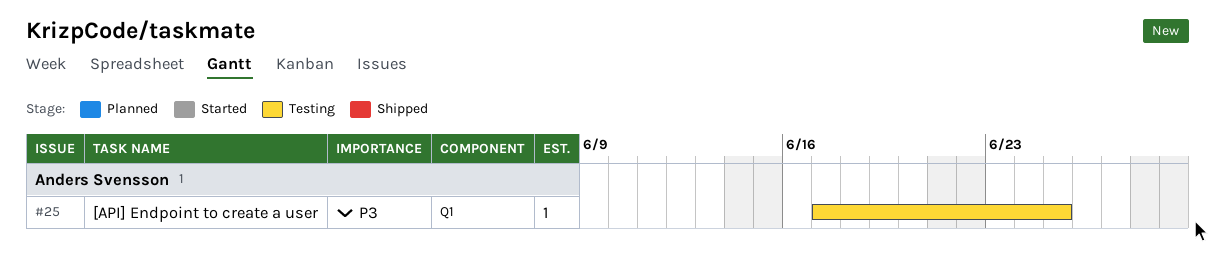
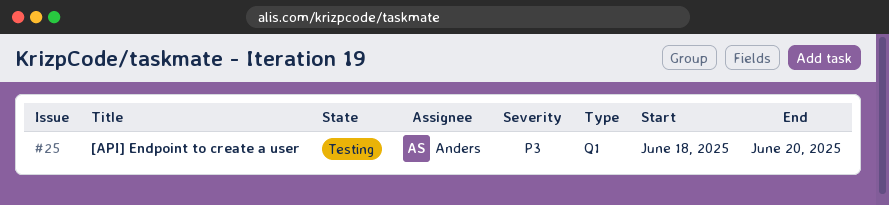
#25, start: Jun 17 -> Jun 18
#25, due: Jun 25 -> Jun 20

